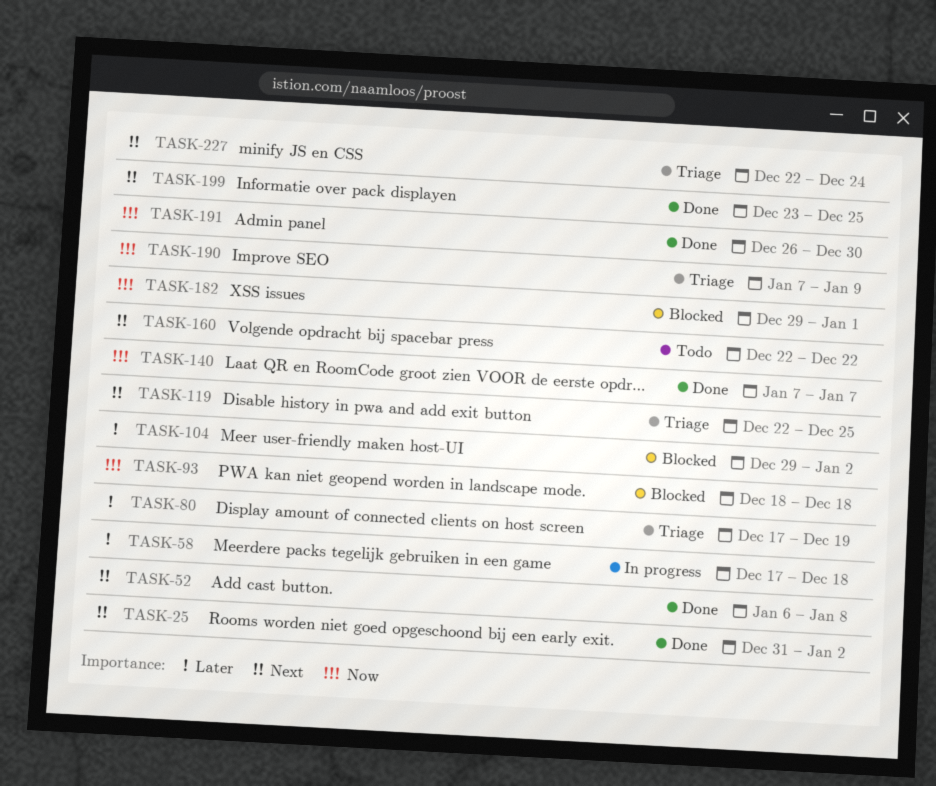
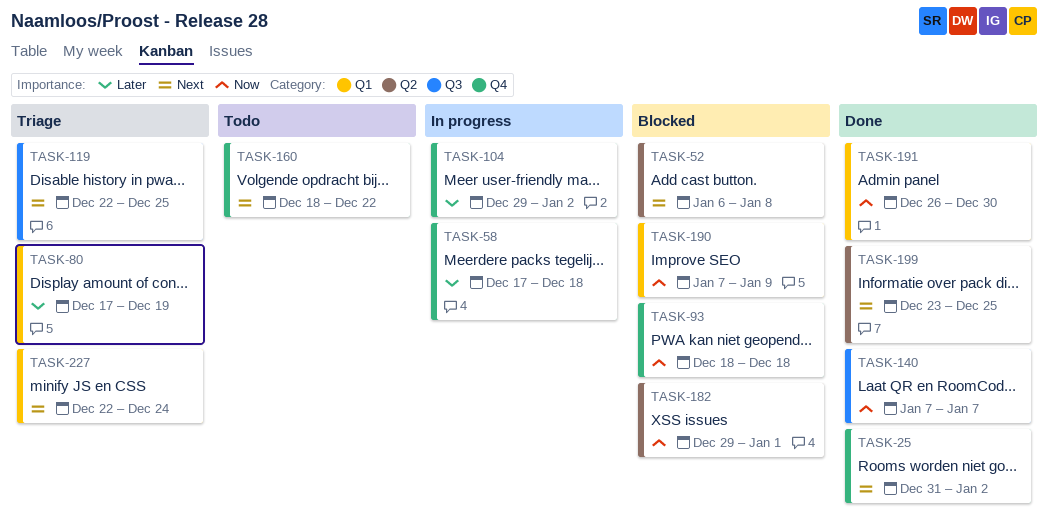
TASK-52, status: Done -> Blocked
TASK-104, status: Blocked -> In progress
TASK-160, start: Dec 22 -> Dec 18
TASK-190, status: Triage -> Blocked

